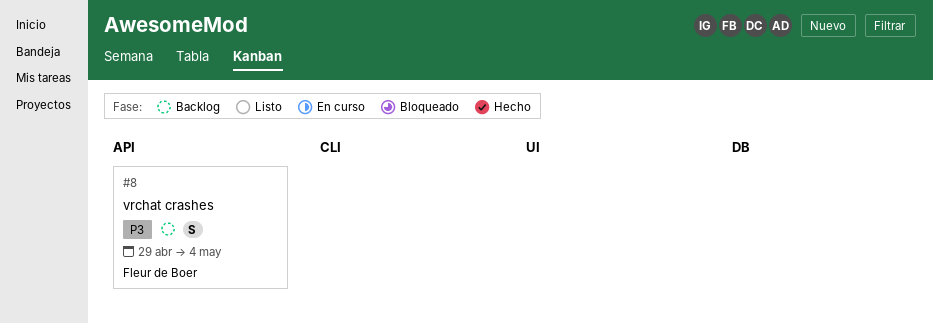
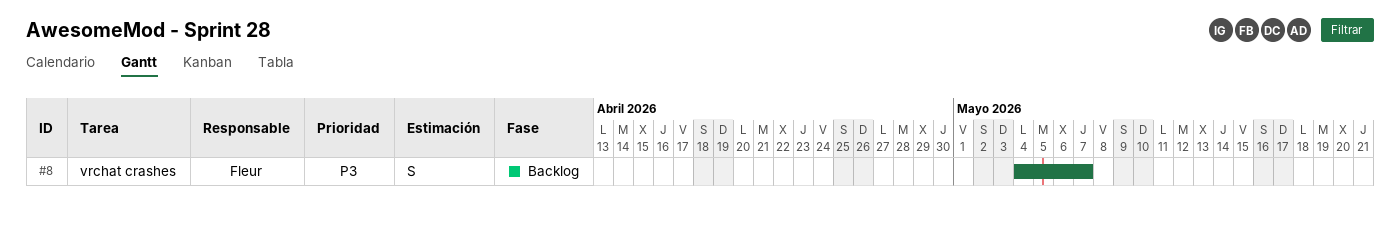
#8, start: Apr 29 -> May 4
#8, due: May 4 -> May 7

